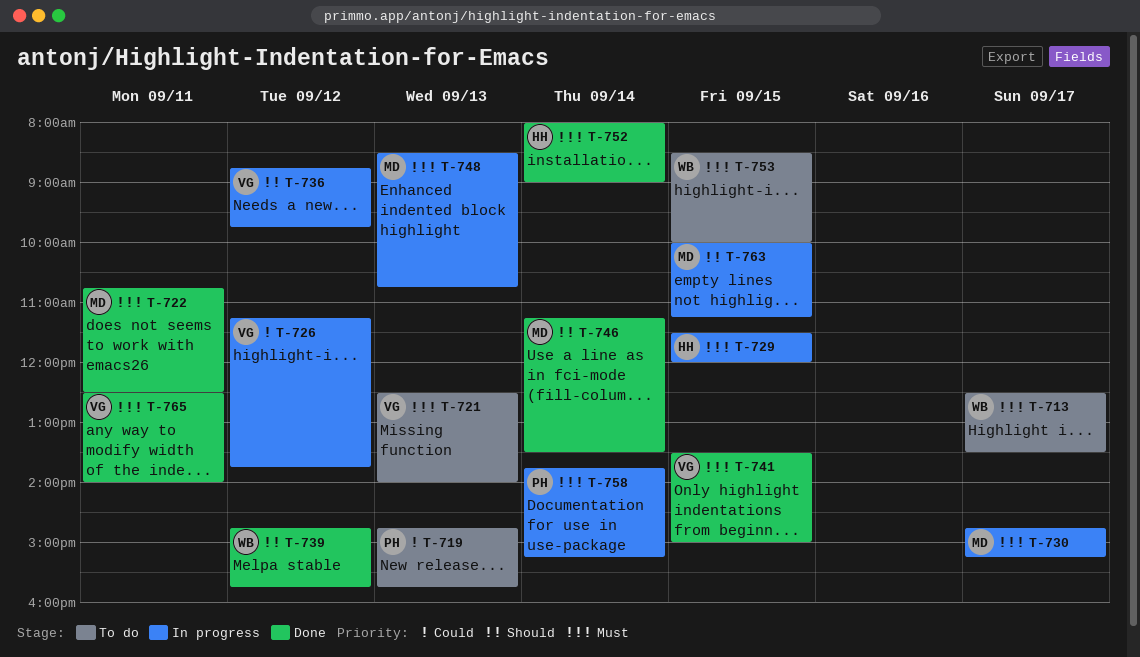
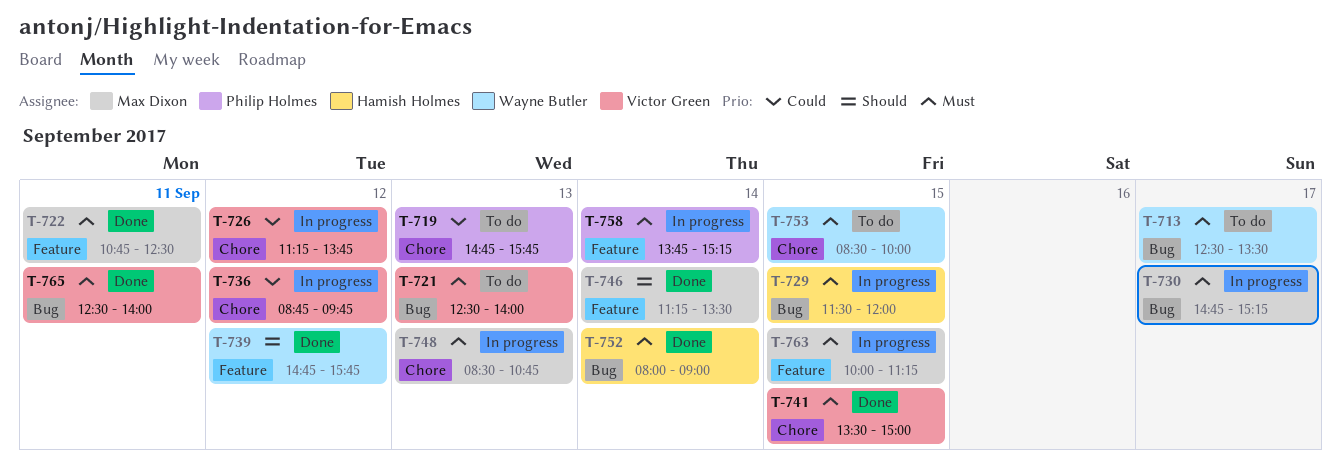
T-736, priority: Should -> Could
T-763, priority: Should -> Must

